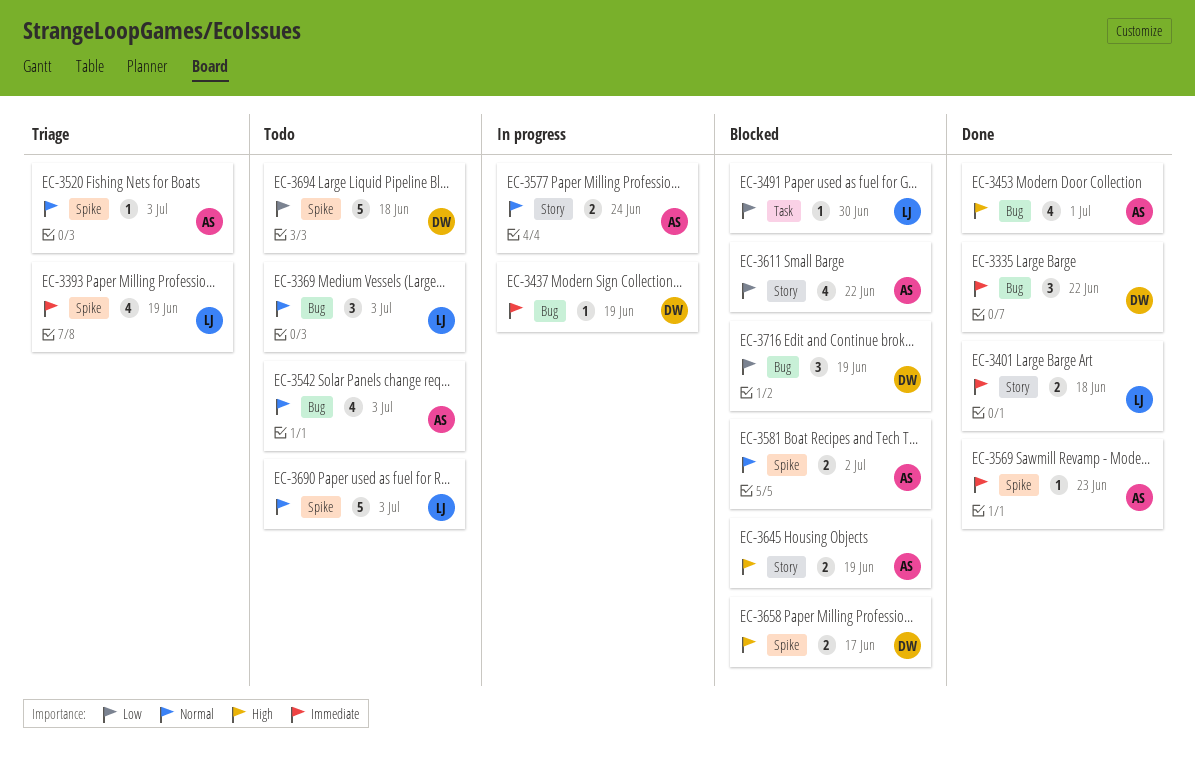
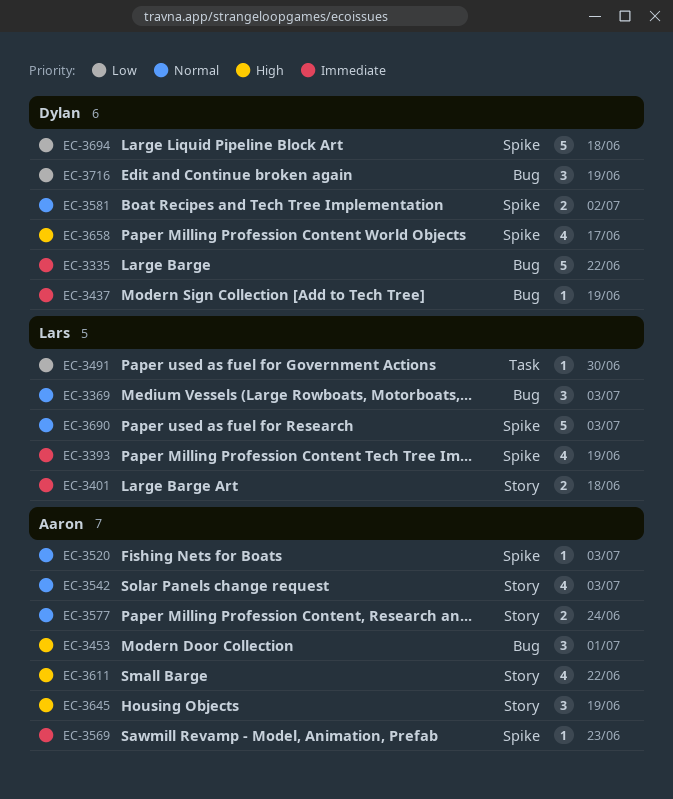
EC-3335, estimate: 3 -> 5
EC-3453, estimate: 4 -> 3
EC-3542, label: Bug -> Story
EC-3581, owner: Aaron -> Dylan
EC-3611, priority: Low -> High
EC-3645, estimate: 2 -> 3
EC-3658, estimate: 2 -> 4

